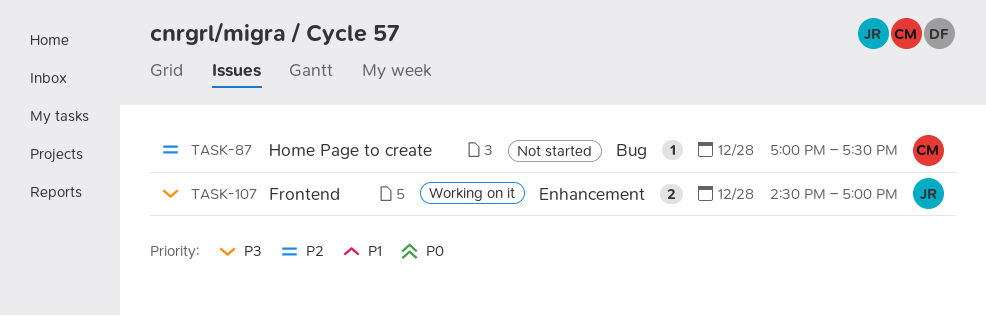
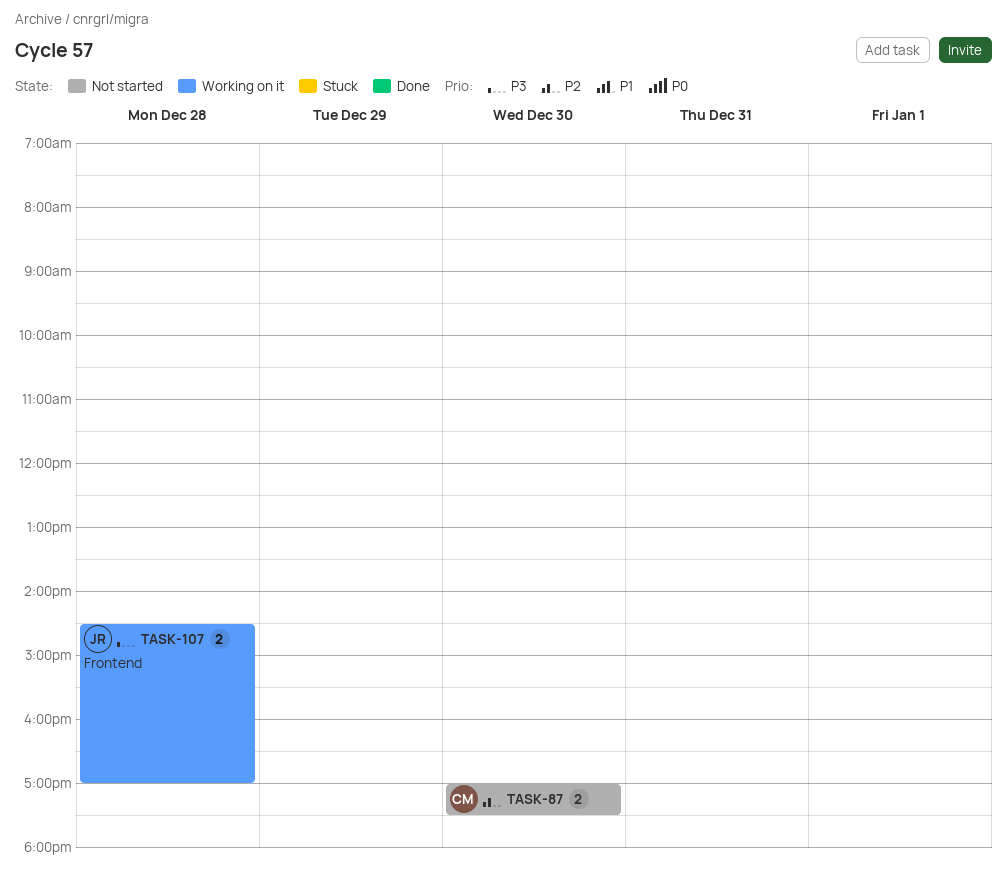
TASK-87, estimate: 1 -> 2
TASK-87, day: Dec 28 -> Dec 30

